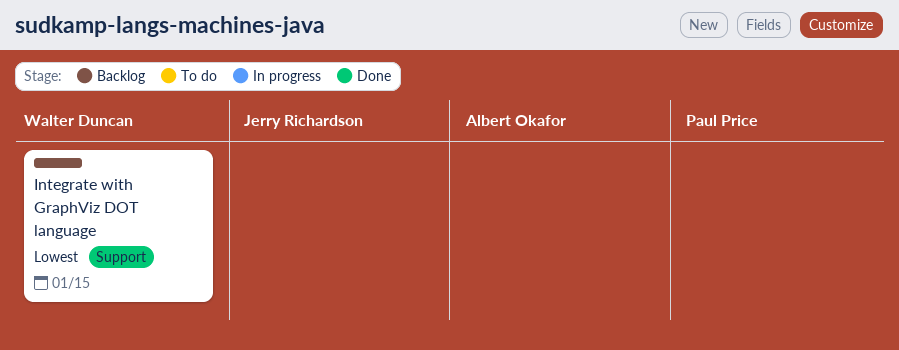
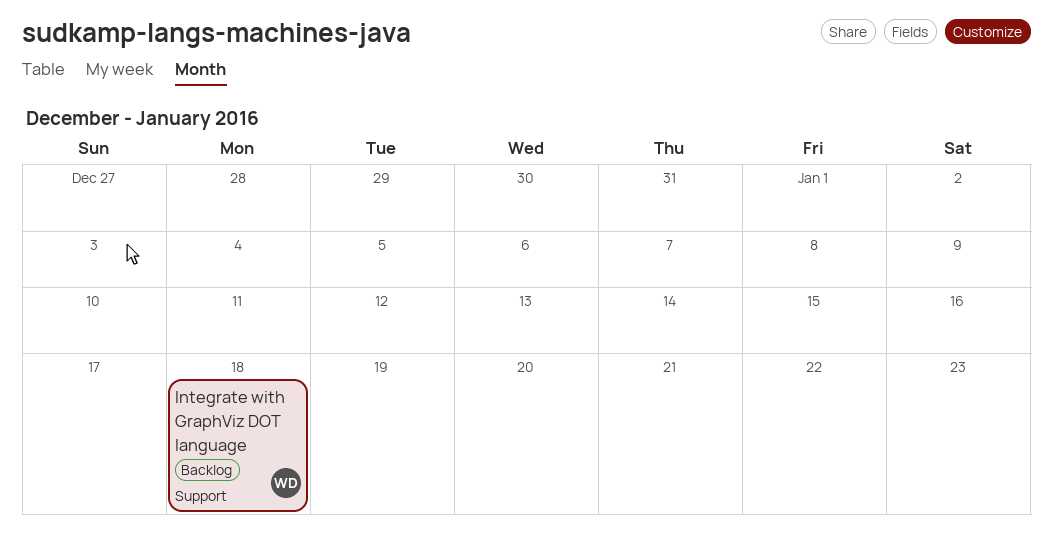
Integrate with GraphViz DOT language, due: Jan 15 -> Jan 18

